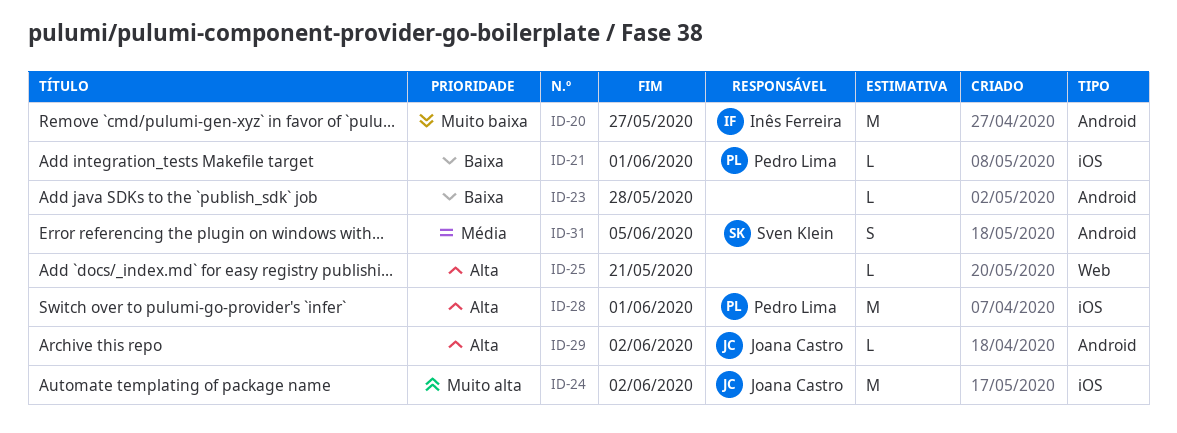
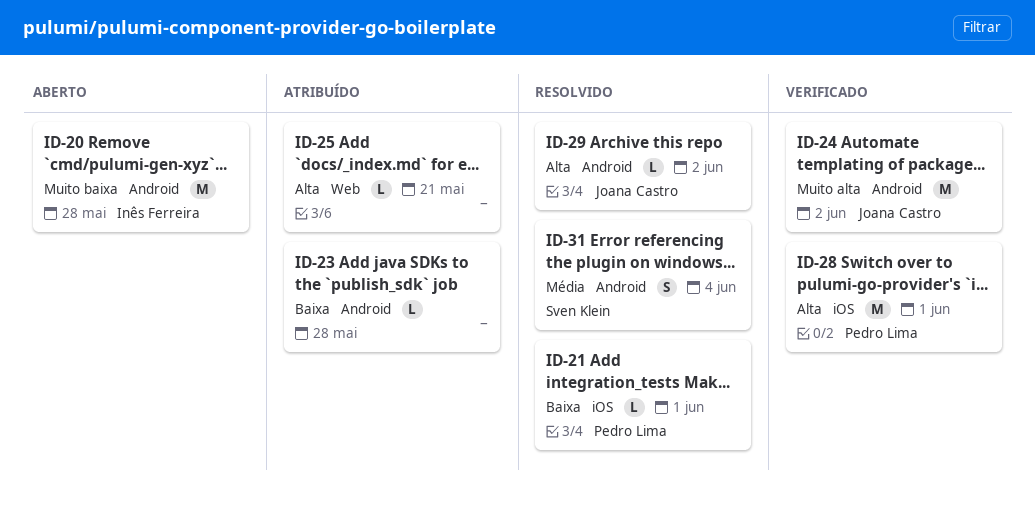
ID-20, due: May 27 -> May 28
ID-24, label: iOS -> Android
ID-31, due: Jun 5 -> Jun 4

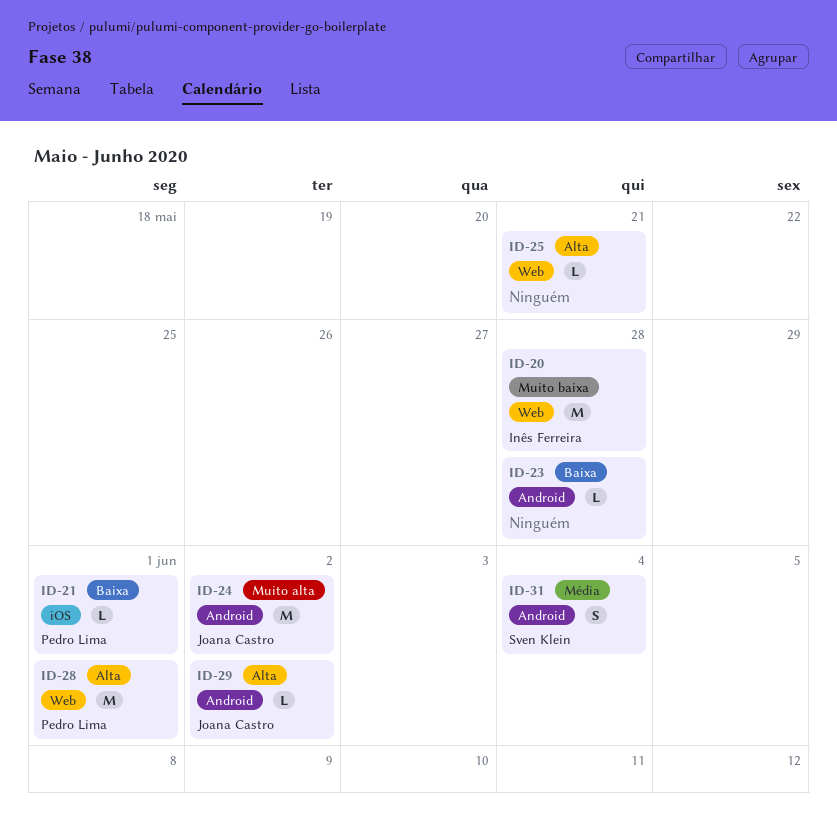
ID-20, label: Android -> Web
ID-28, label: iOS -> Web

